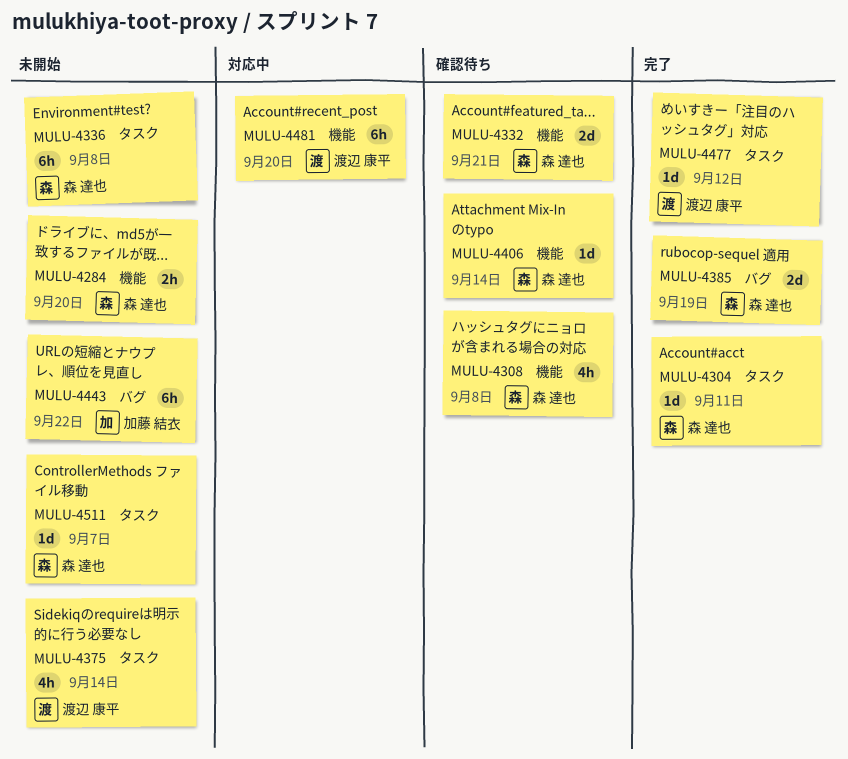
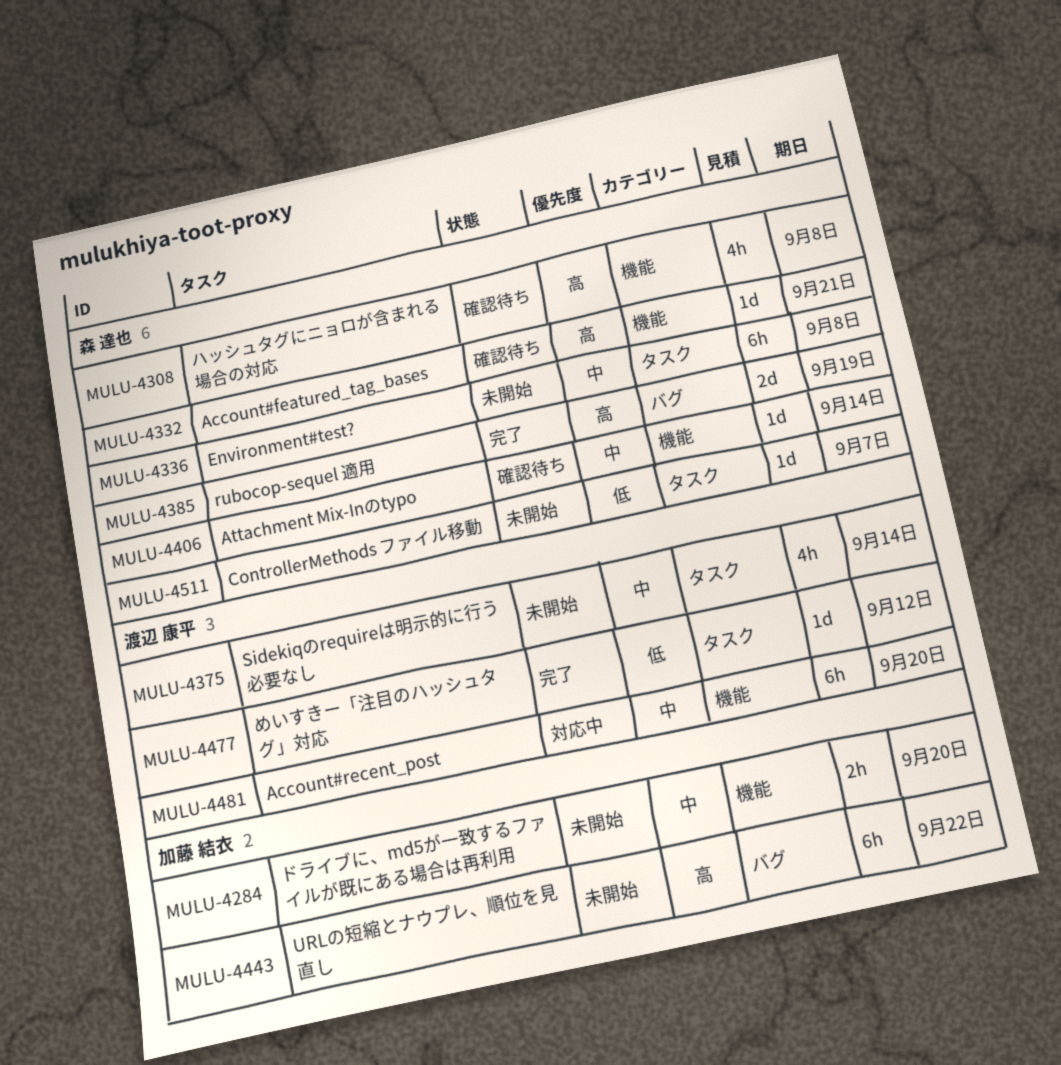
MULU-4284, owner: 森 達也 -> 加藤 結衣
MULU-4304: present -> none
MULU-4332, estimate: 2d -> 1d

